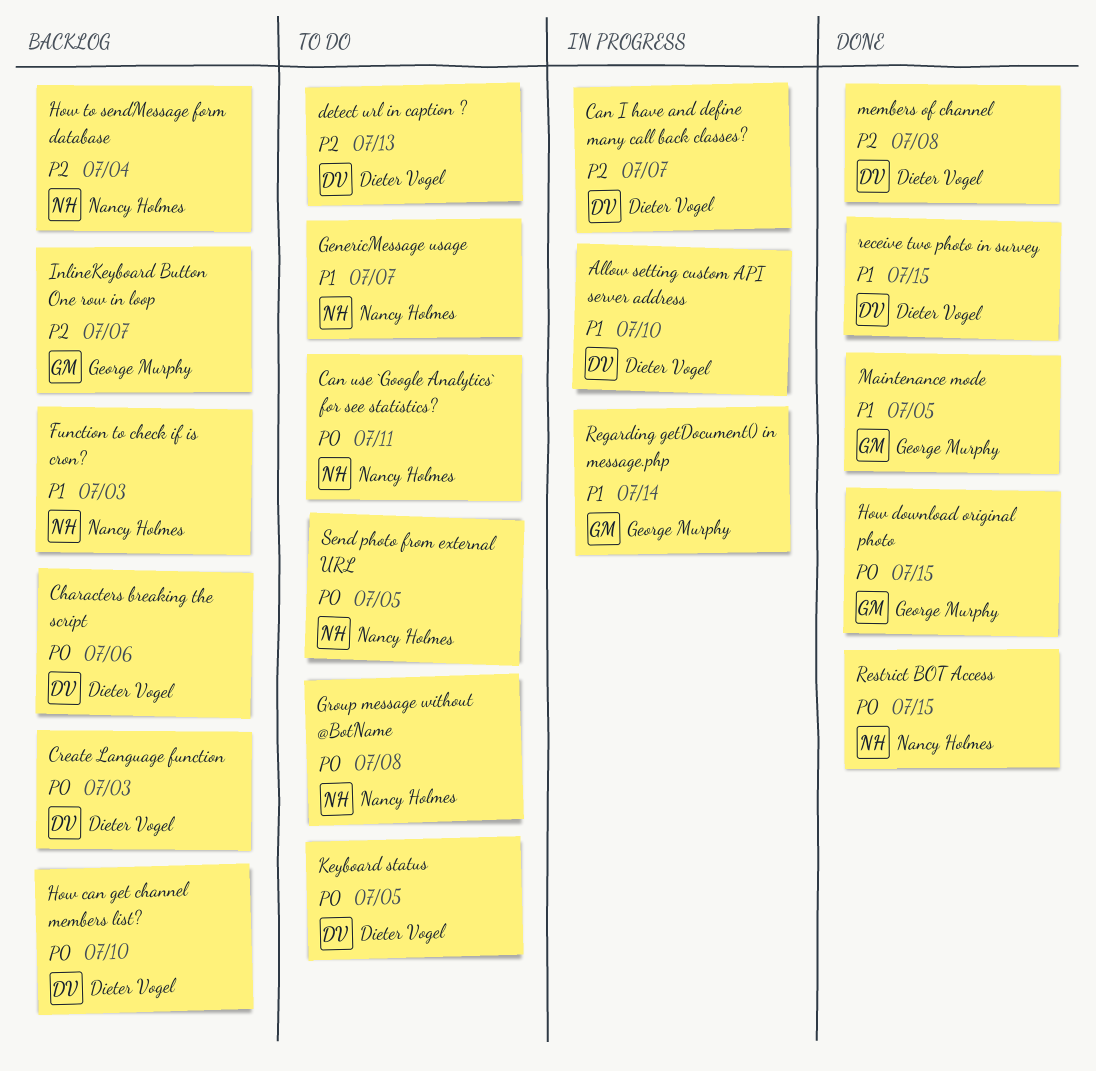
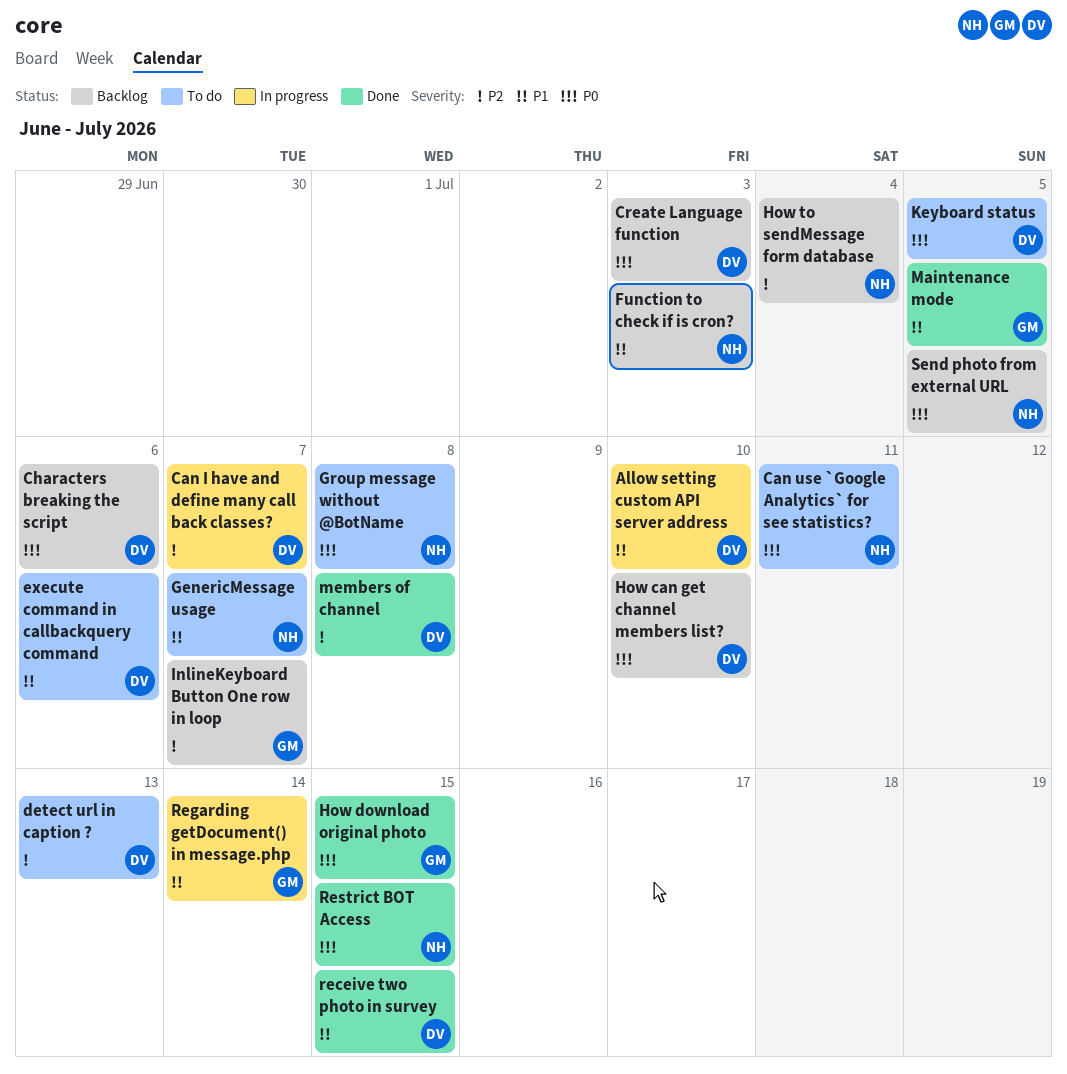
execute command in callbackquery command: none -> present
Send photo from external URL, status: To do -> Backlog

